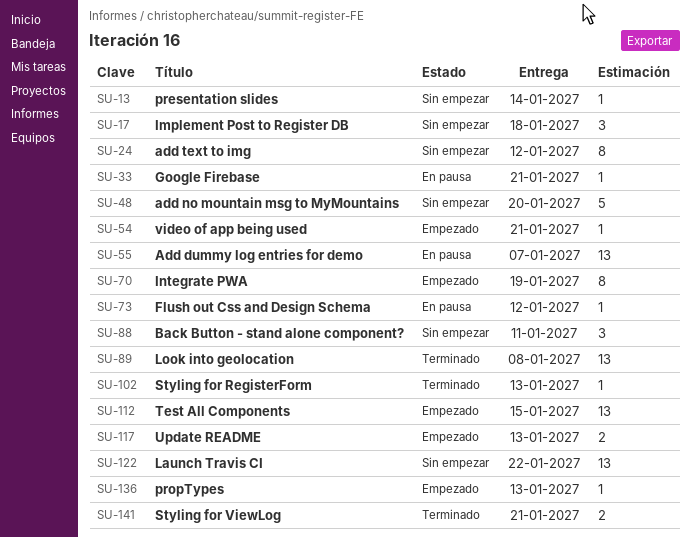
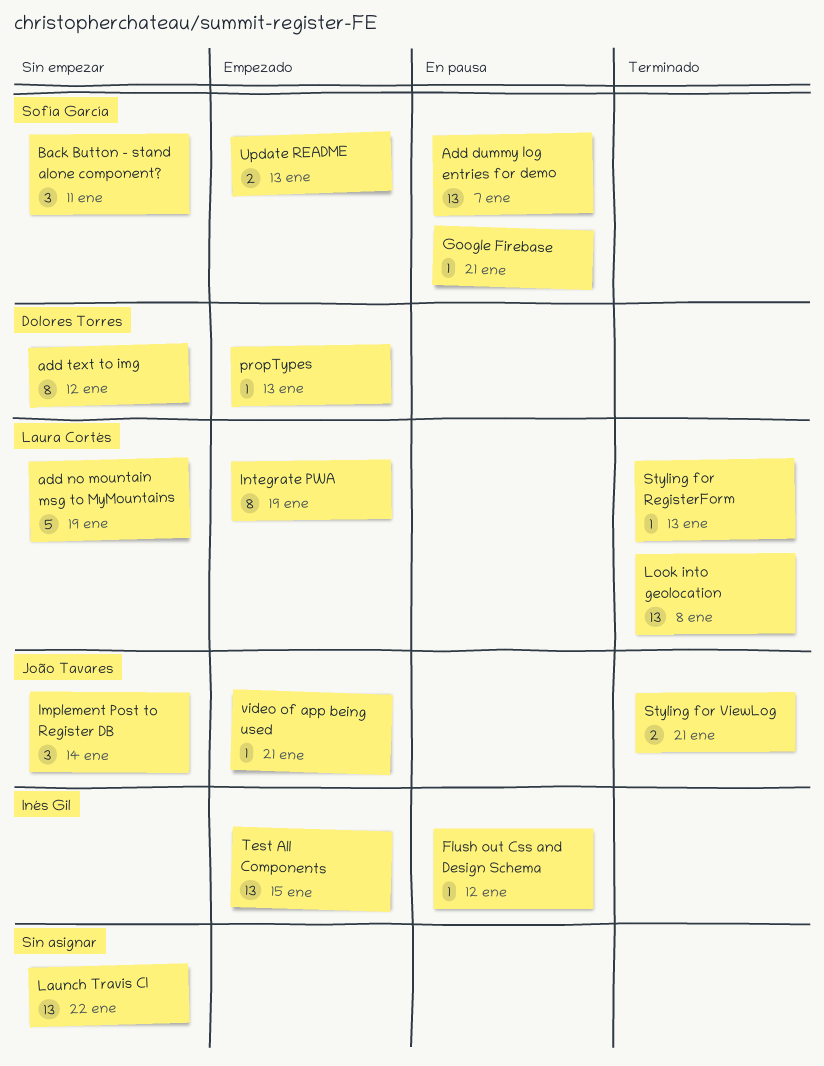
add no mountain msg to MyMountains, due: Jan 20 -> Jan 19
Implement Post to Register DB, due: Jan 18 -> Jan 14
presentation slides: present -> none

